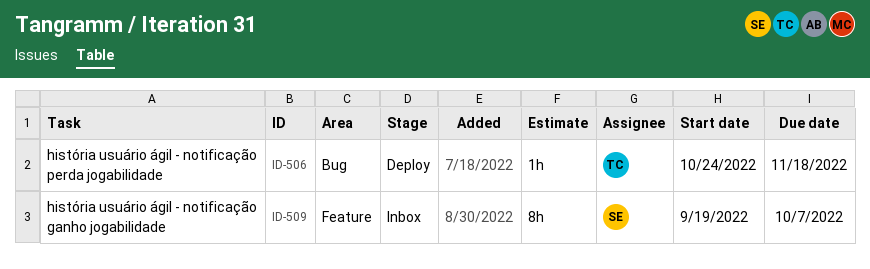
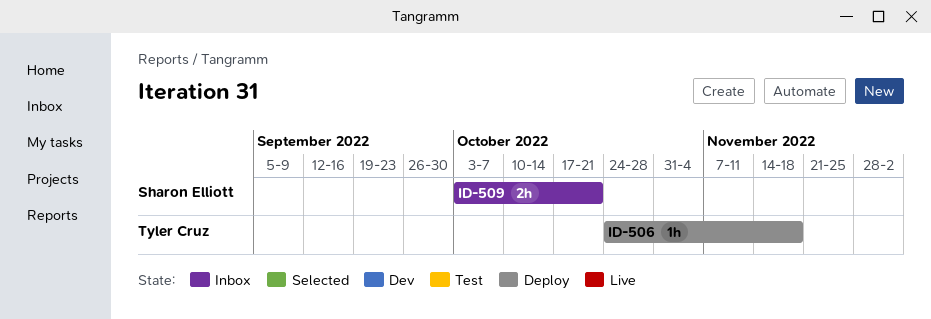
ID-509, estimate: 8h -> 2h
ID-509, start: Sep 19 -> Oct 3
ID-509, due: Oct 7 -> Oct 21

